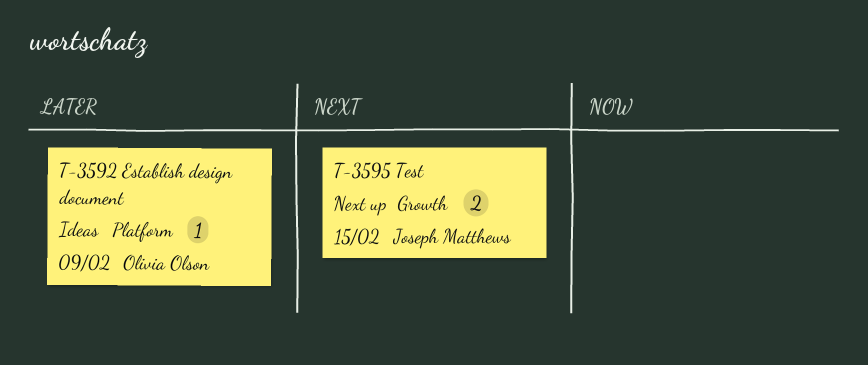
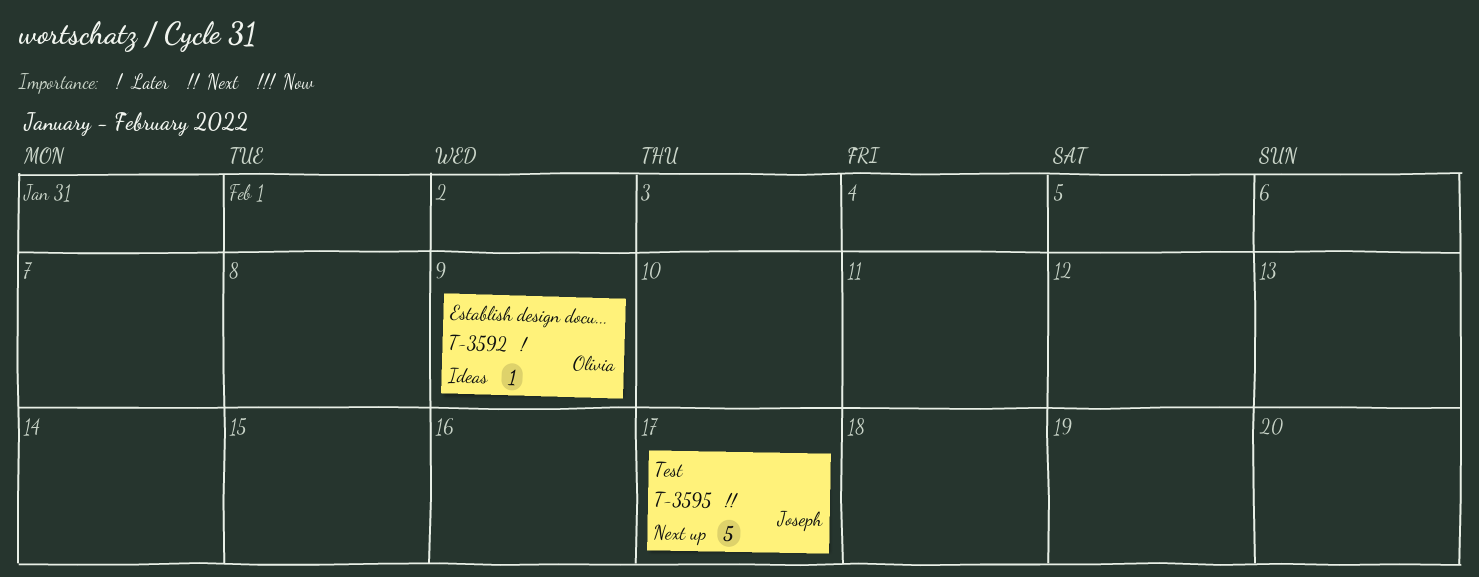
T-3595, estimate: 2 -> 5
T-3595, due: Feb 15 -> Feb 17

